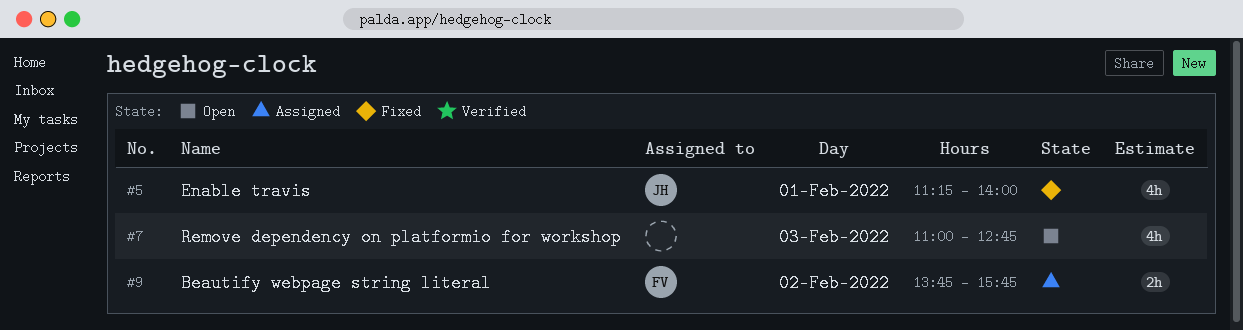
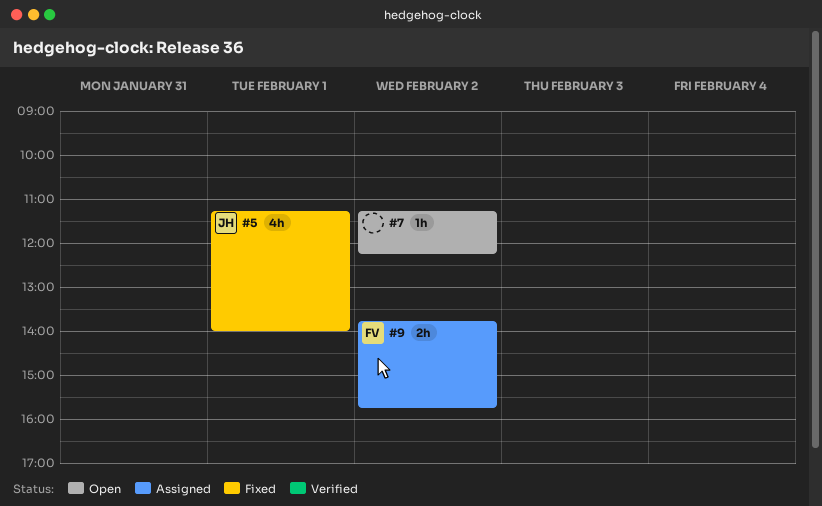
#7, estimate: 4h -> 1h
#7, day: Feb 3 -> Feb 2
#7, begins: 11:00 -> 11:15
#7, ends: 12:45 -> 12:15

